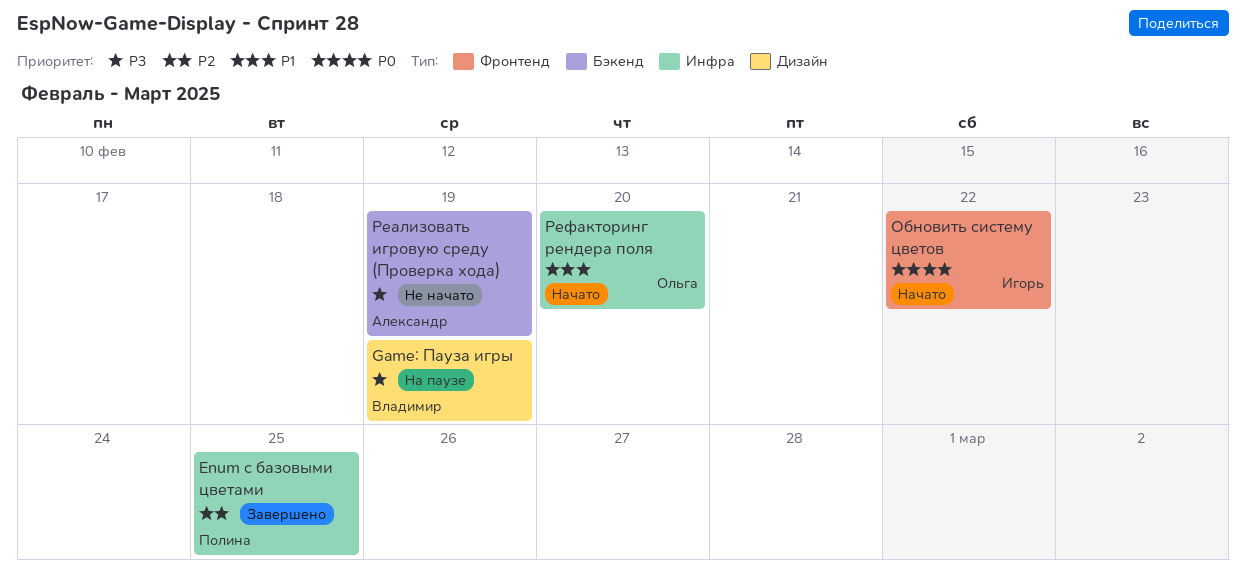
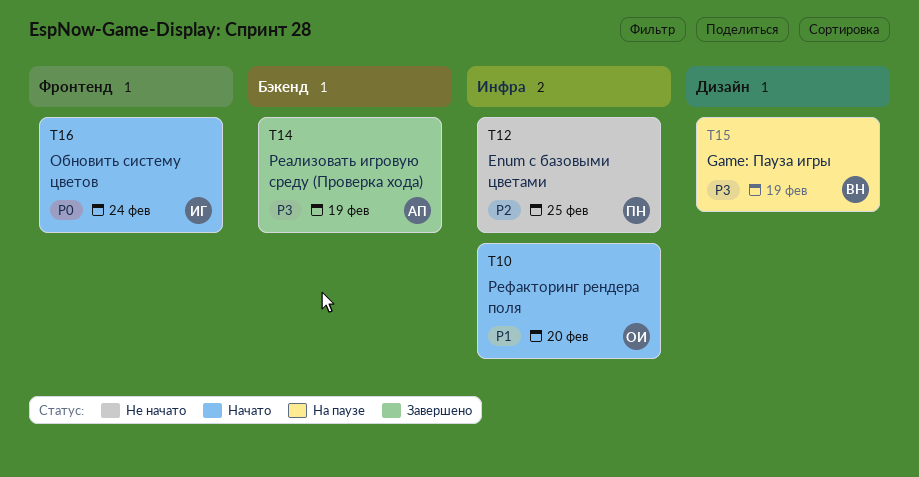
Enum с базовыми цветами, status: Завершено -> Не начато
Обновить систему цветов, due: Feb 22 -> Feb 24
Реализовать игровую среду (Проверка хода), status: Не начато -> Завершено

